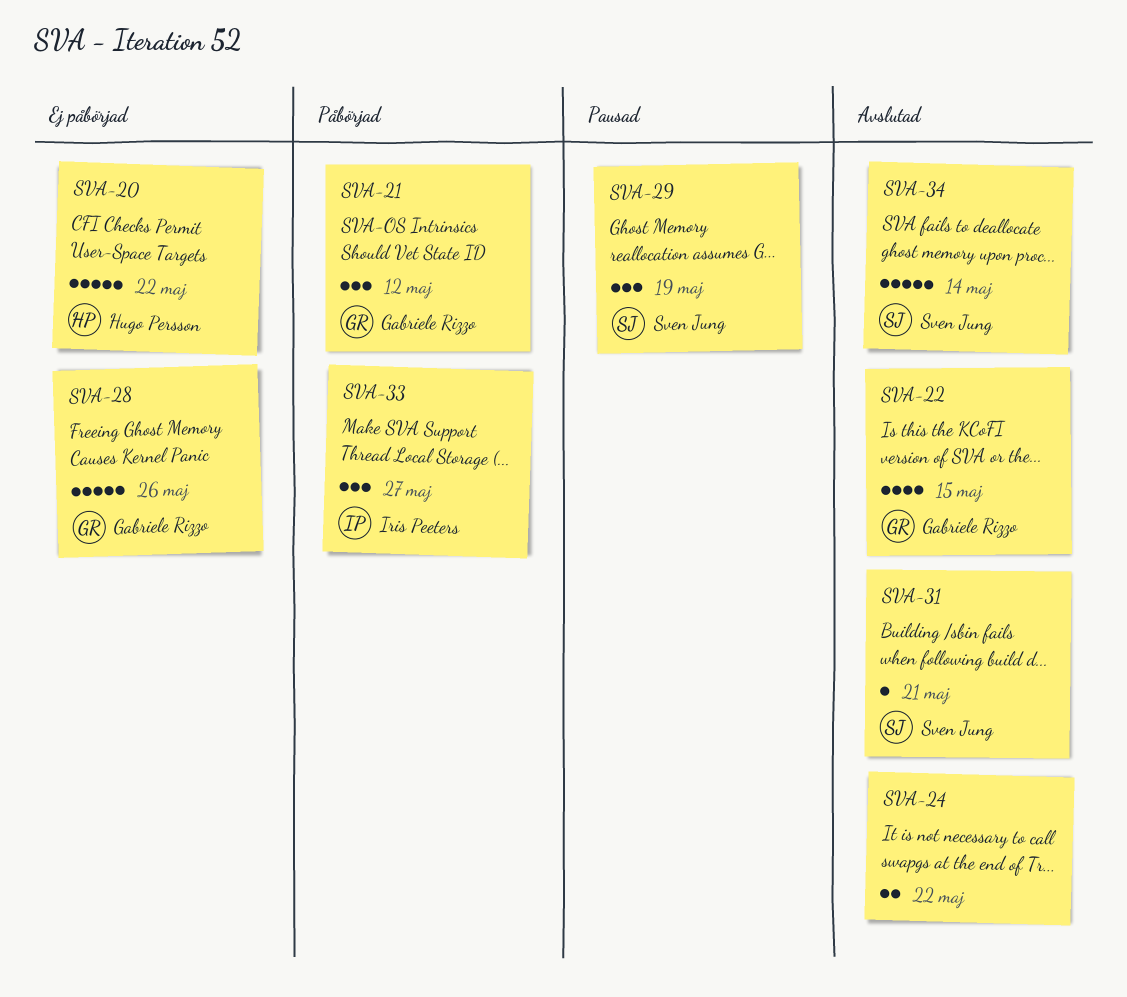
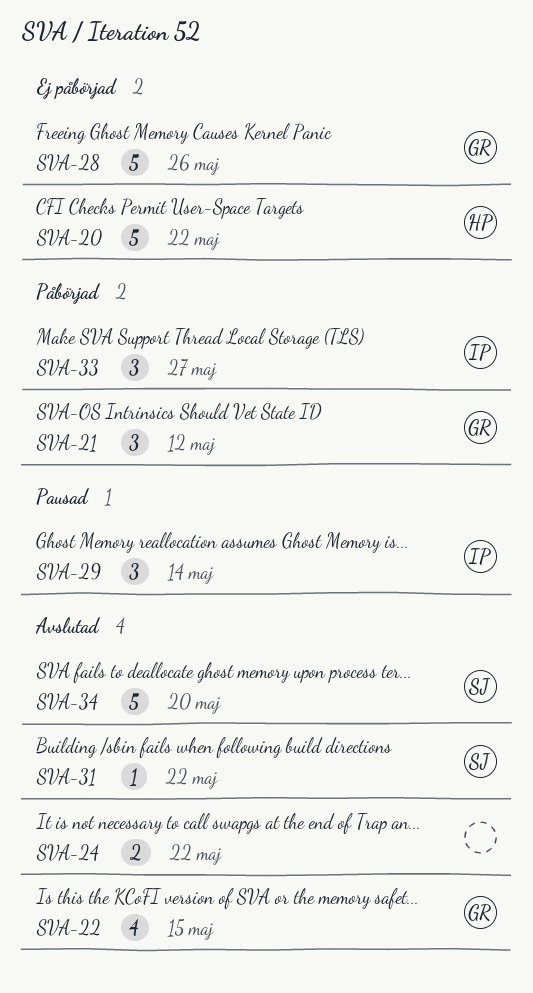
SVA-29, owner: Sven Jung -> Iris Peeters
SVA-29, due: May 19 -> May 14
SVA-31, due: May 21 -> May 22
SVA-34, due: May 14 -> May 20

